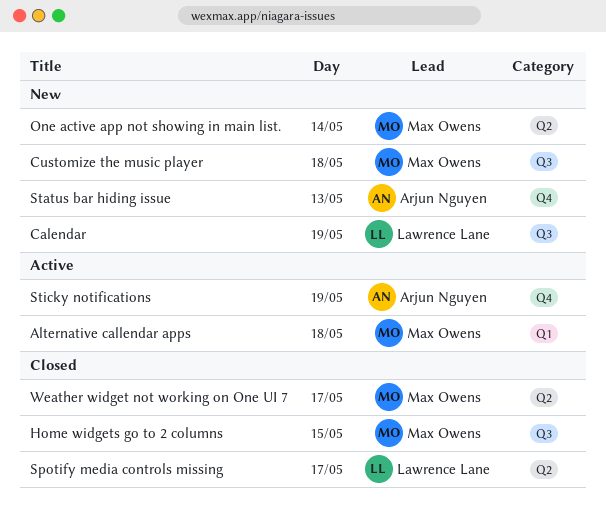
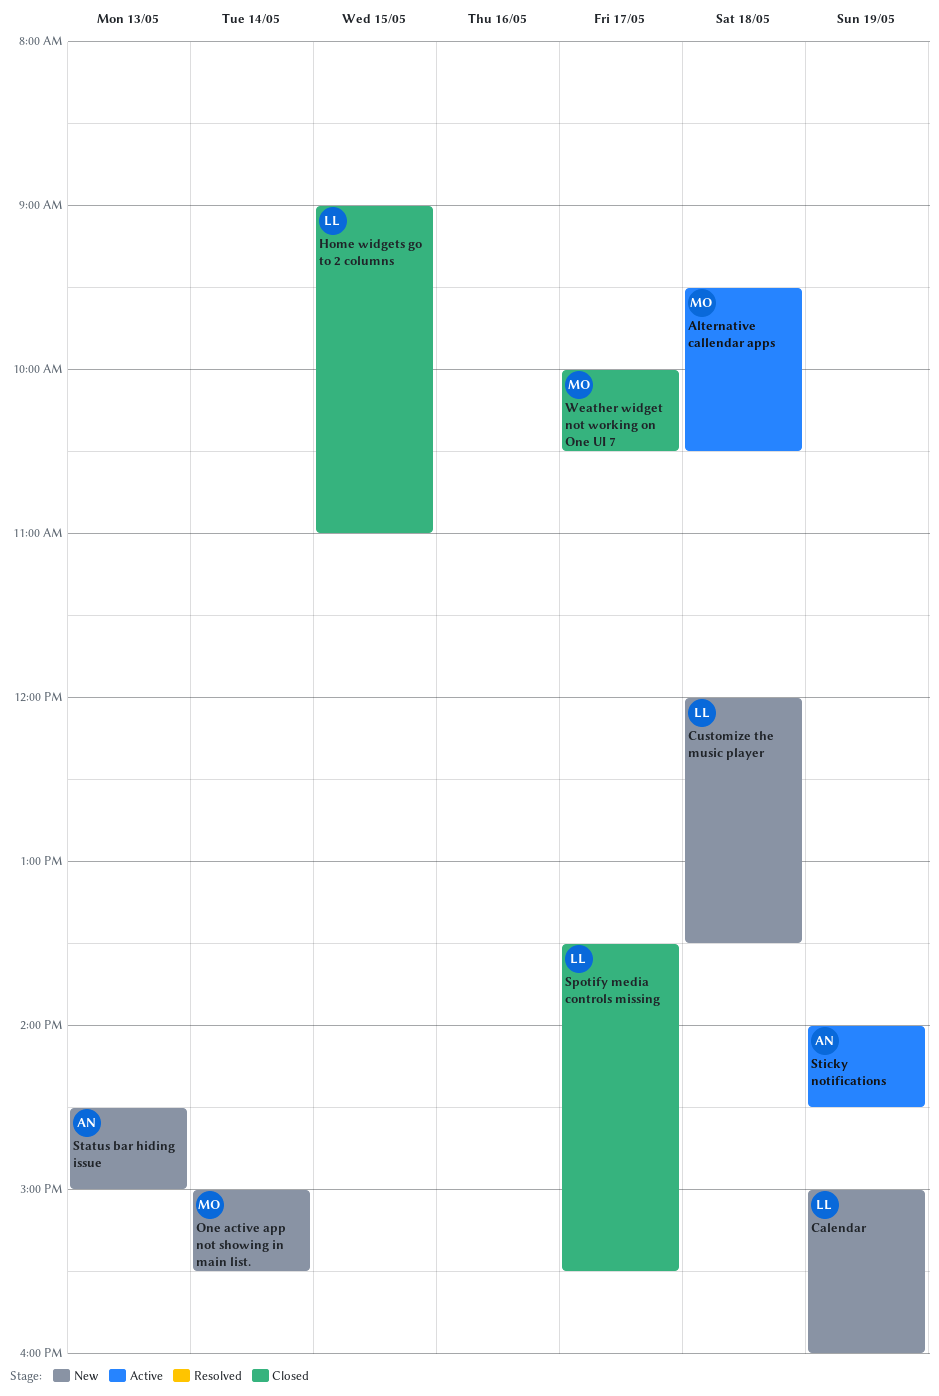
Customize the music player, owner: Max Owens -> Lawrence Lane
Home widgets go to 2 columns, owner: Max Owens -> Lawrence Lane

